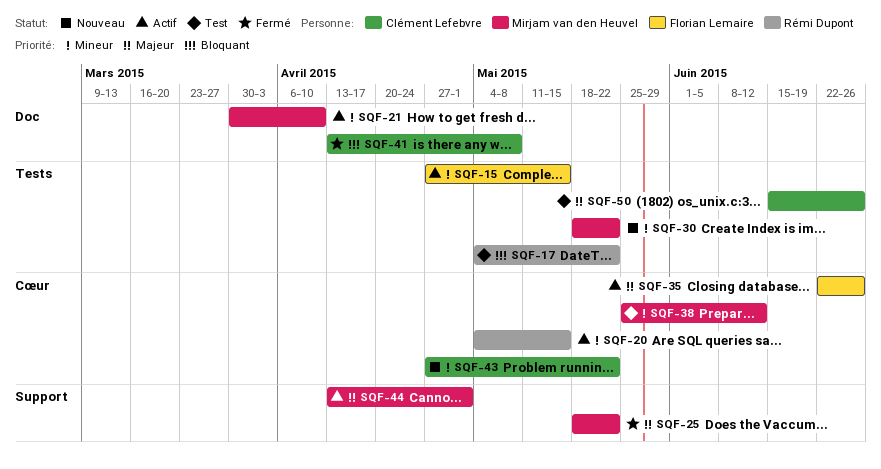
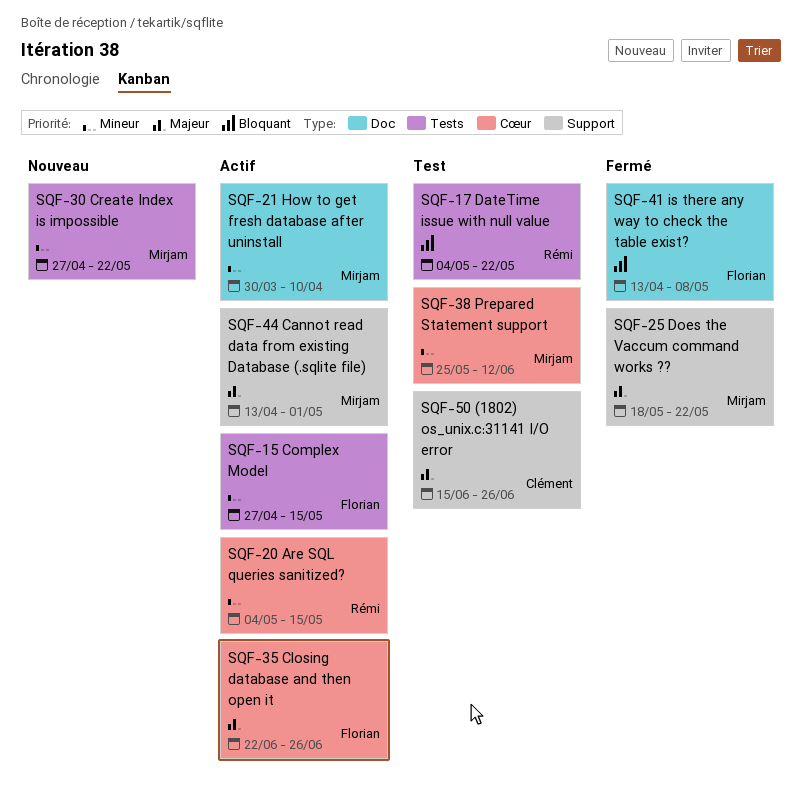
SQF-30, start: May 18 -> Apr 27
SQF-41, owner: Clément Lefebvre -> Florian Lemaire
SQF-43: present -> none
SQF-50, label: Tests -> Support

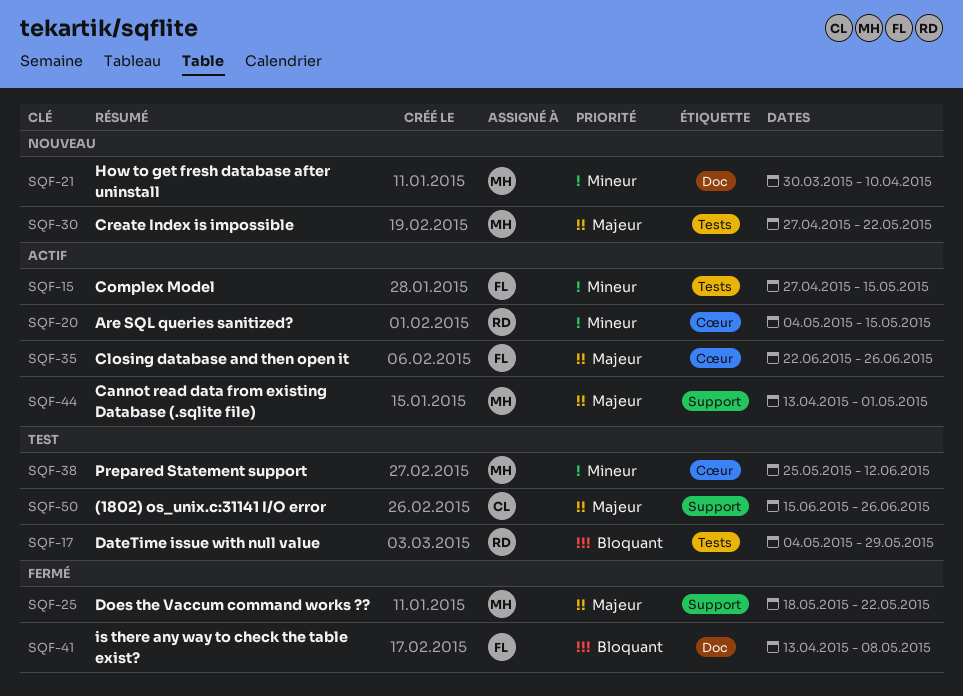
SQF-17, due: May 22 -> May 29
SQF-21, status: Actif -> Nouveau
SQF-30, priority: Mineur -> Majeur

